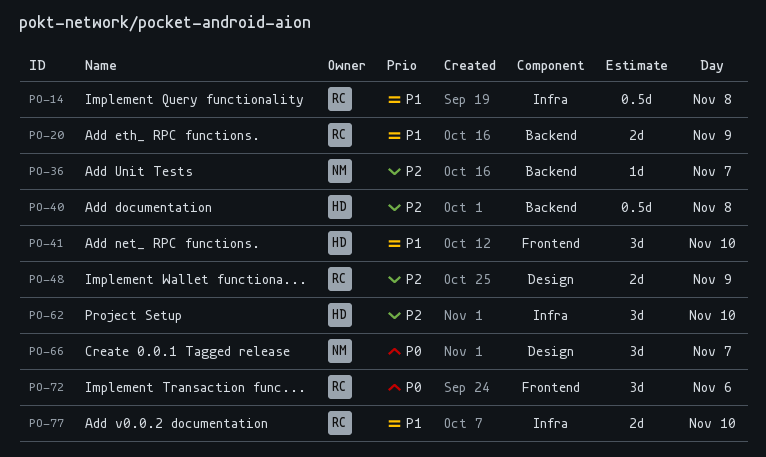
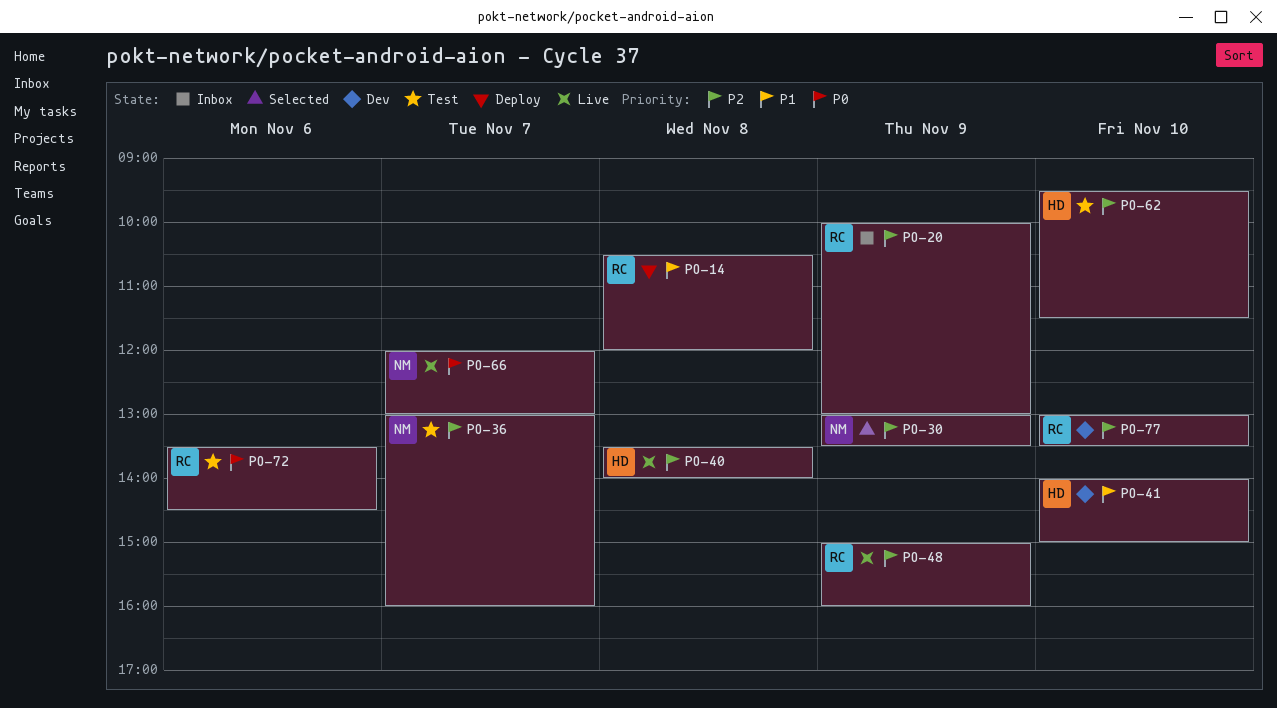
PO-20, priority: P1 -> P2
PO-30: none -> present
PO-77, priority: P1 -> P2

